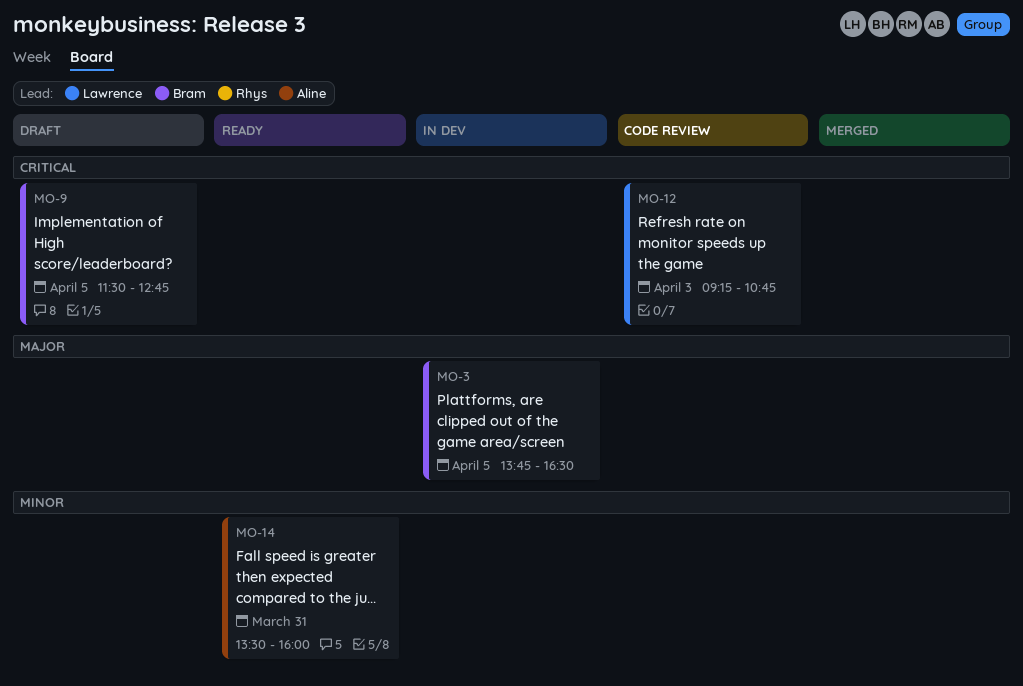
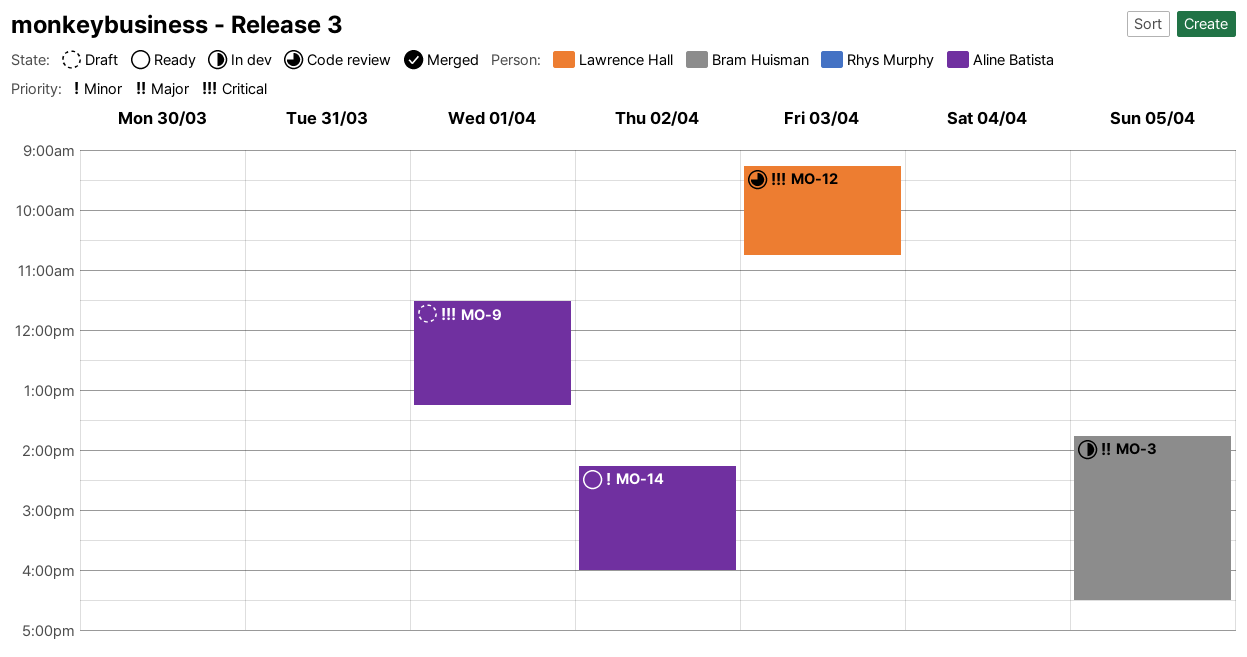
MO-9, owner: Bram Huisman -> Aline Batista
MO-9, day: Apr 5 -> Apr 1
MO-9, ends: 12:45 -> 13:15
MO-14, day: Mar 31 -> Apr 2
MO-14, begins: 13:30 -> 14:15

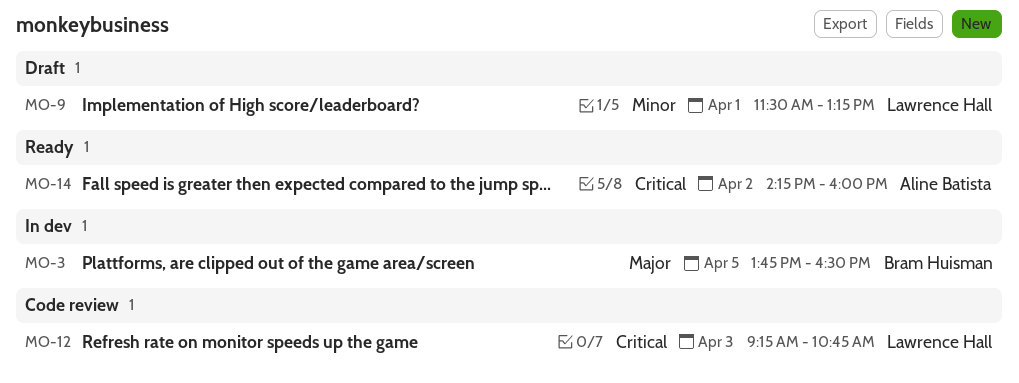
MO-9, owner: Aline Batista -> Lawrence Hall
MO-9, priority: Critical -> Minor
MO-14, priority: Minor -> Critical

